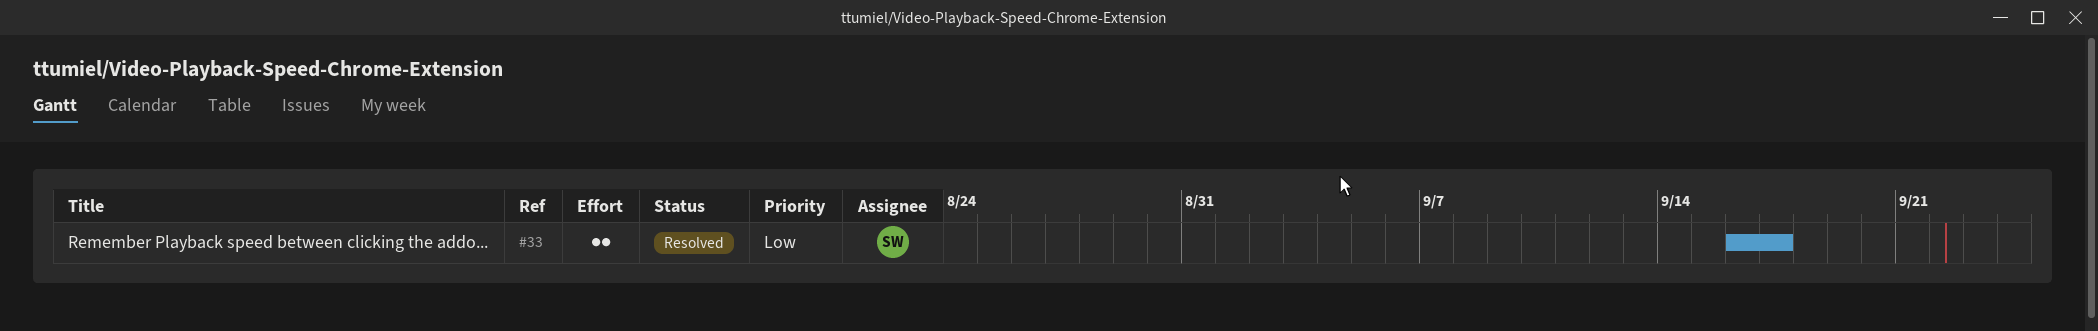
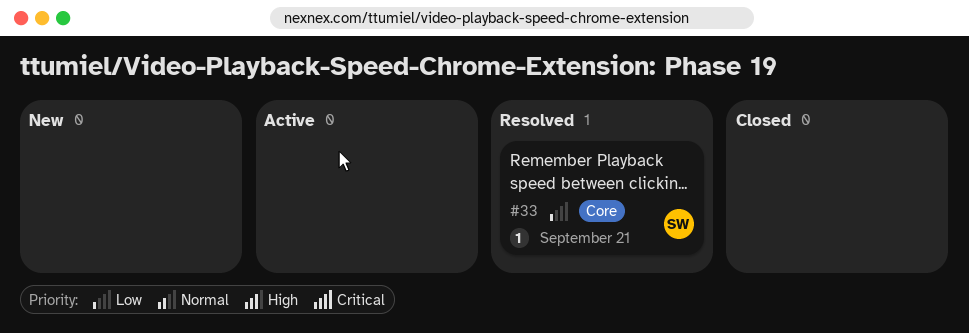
#33, estimate: 2 -> 1
#33, due: Sep 17 -> Sep 21

